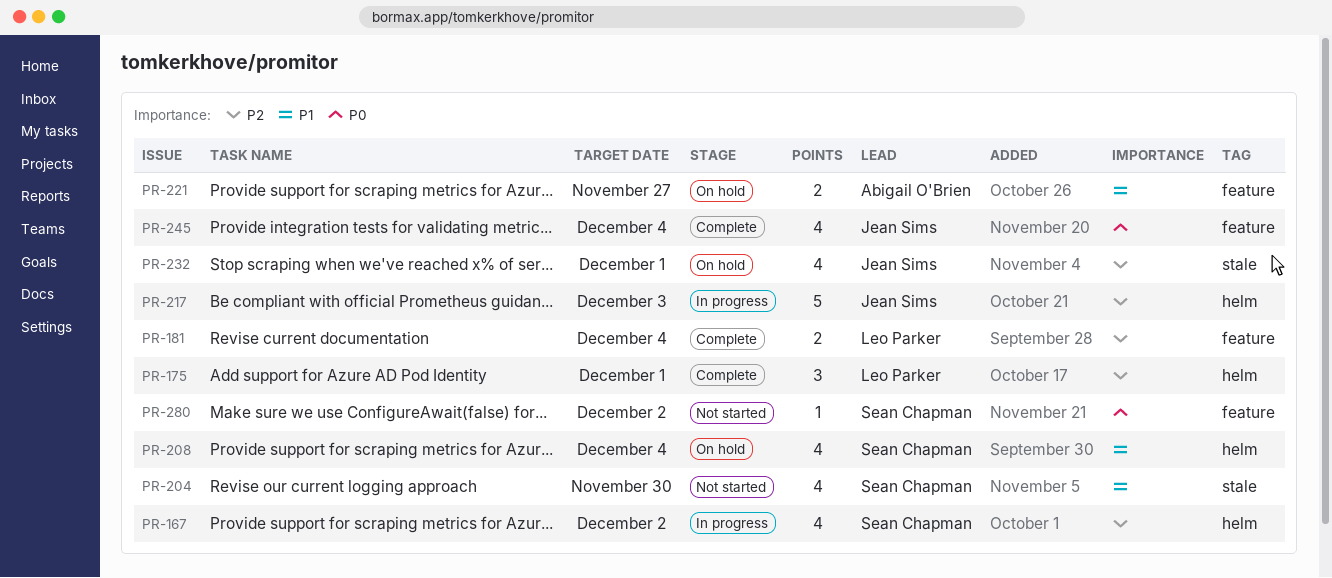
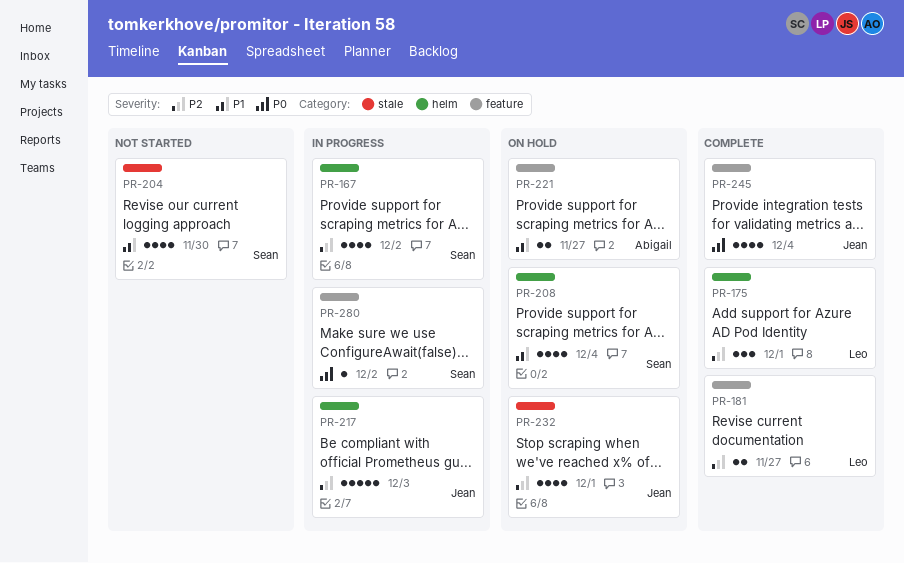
PR-181, due: Dec 4 -> Nov 27
PR-280, status: Not started -> In progress

